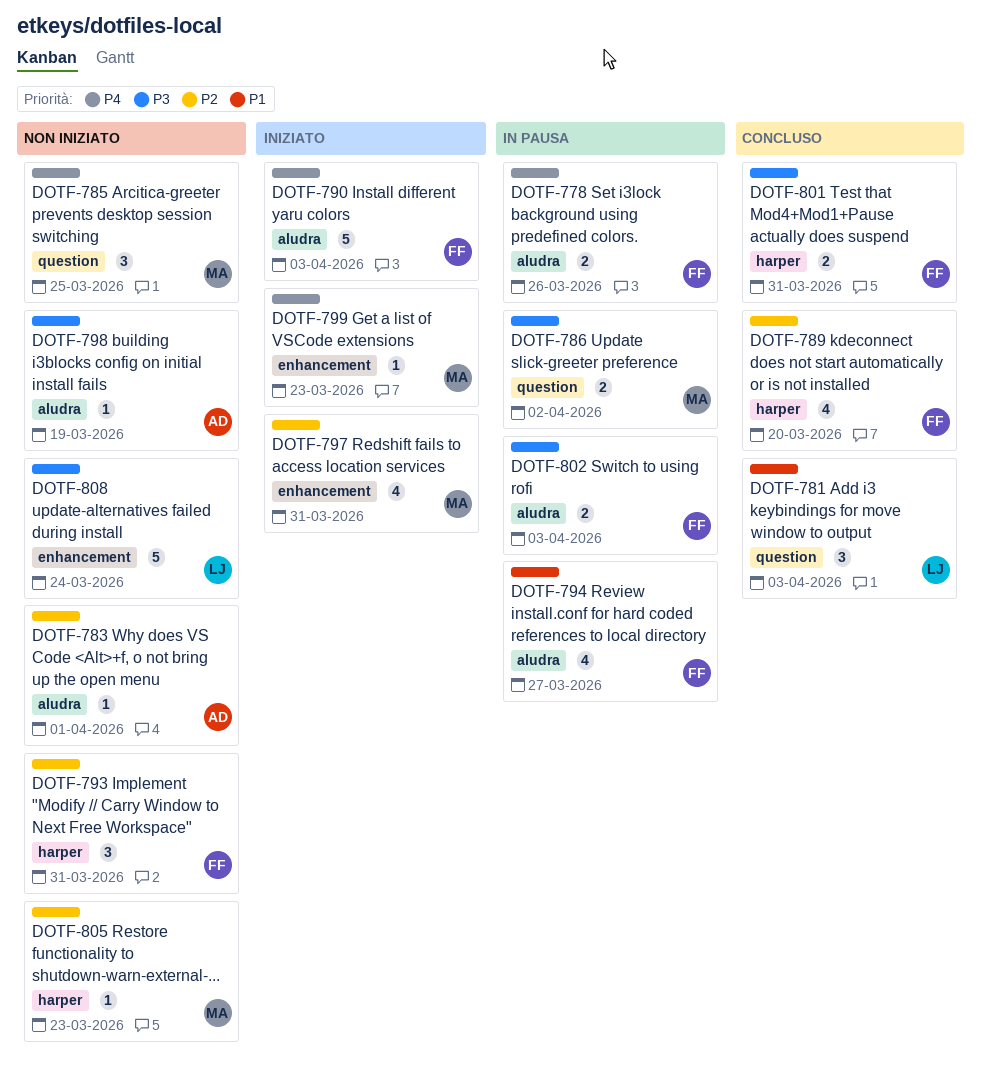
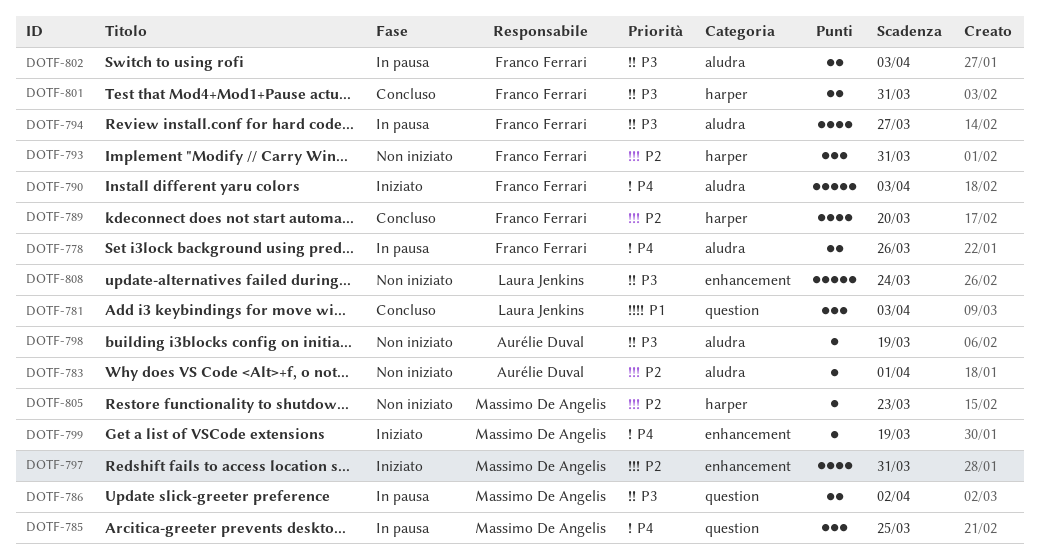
DOTF-785, status: Non iniziato -> In pausa
DOTF-794, priority: P1 -> P3
DOTF-799, due: Mar 23 -> Mar 19

